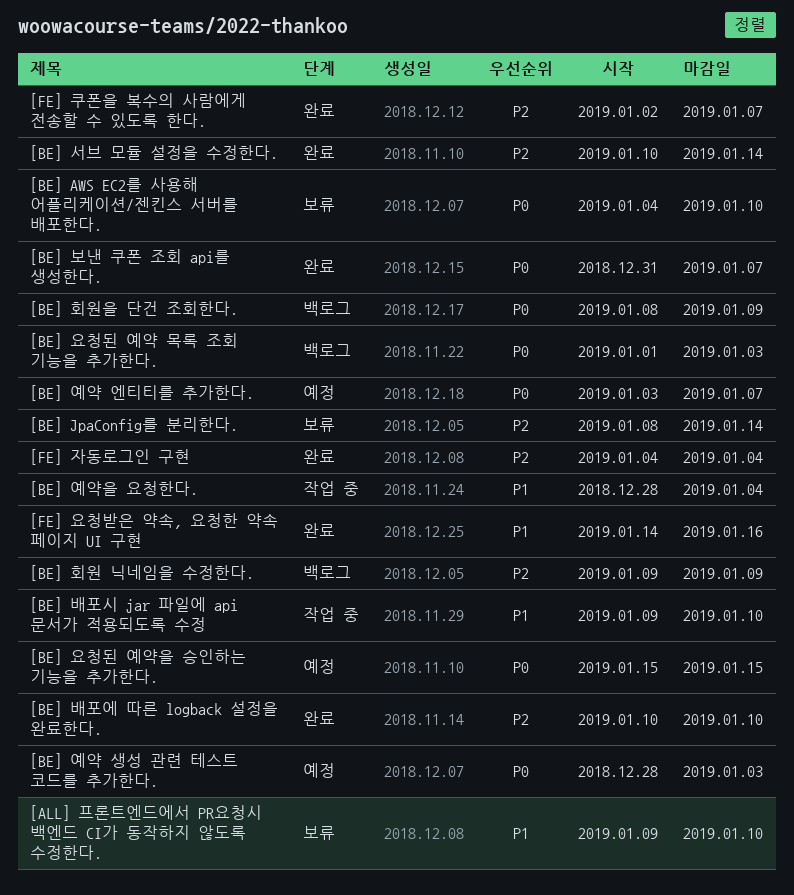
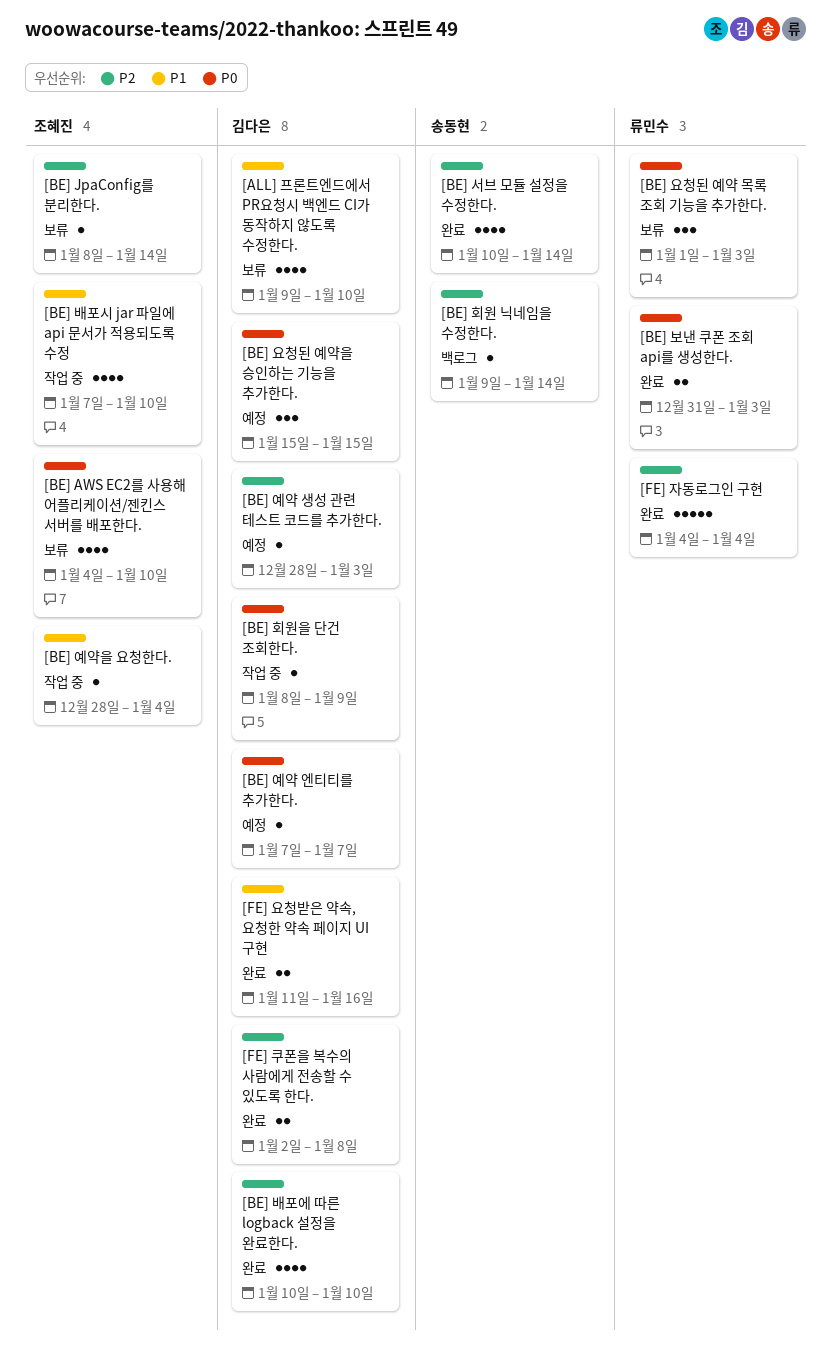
[BE] 배포시 jar 파일에 api 문서가 적용되도록 수정, start: Jan 9 -> Jan 7
[BE] 보낸 쿠폰 조회 api를 생성한다., due: Jan 7 -> Jan 3
[BE] 예약 생성 관련 테스트 코드를 추가한다., priority: P0 -> P2
[BE] 예약 엔티티를 추가한다., start: Jan 3 -> Jan 7
[BE] 요청된 예약 목록 조회 기능을 추가한다., status: 백로그 -> 보류
[BE] 회원 닉네임을 수정한다., due: Jan 9 -> Jan 14
[BE] 회원을 단건 조회한다., status: 백로그 -> 작업 중
[FE] 요청받은 약속, 요청한 약속 페이지 UI 구현, start: Jan 14 -> Jan 11
[FE] 쿠폰을 복수의 사람에게 전송할 수 있도록 한다., due: Jan 7 -> Jan 8

